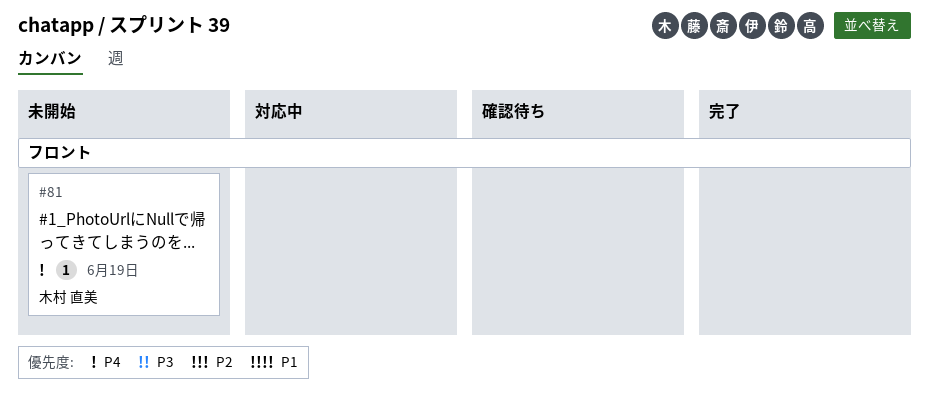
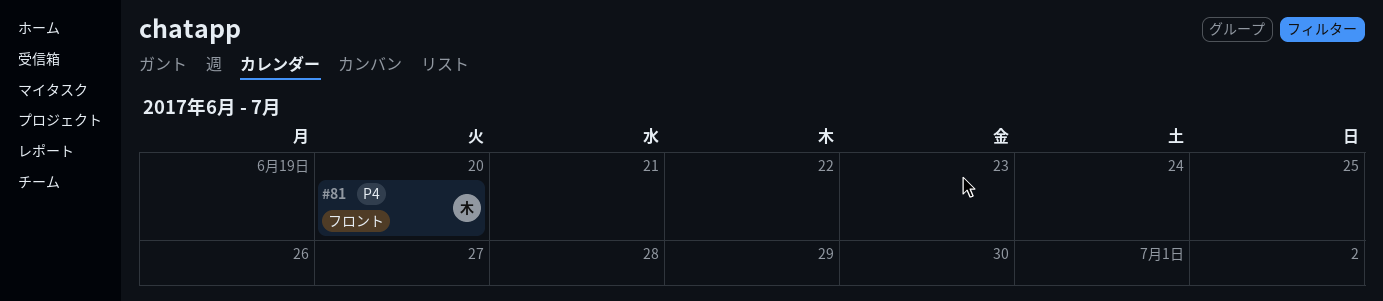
#81, due: Jun 19 -> Jun 20

